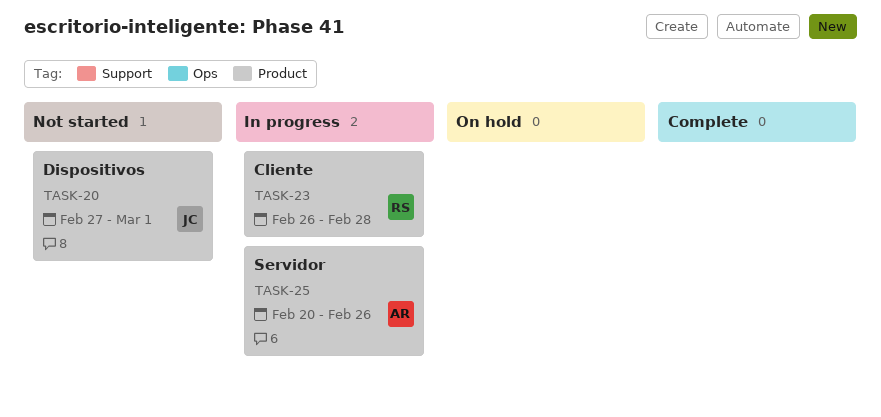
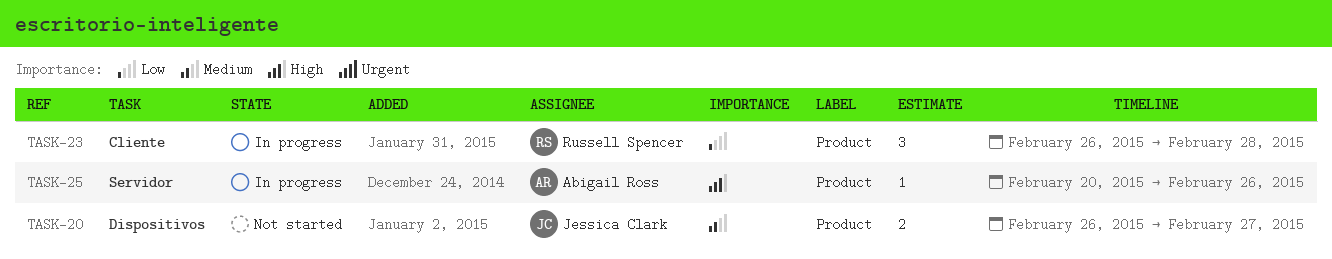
TASK-20, start: Feb 27 -> Feb 26
TASK-20, due: Mar 1 -> Feb 27

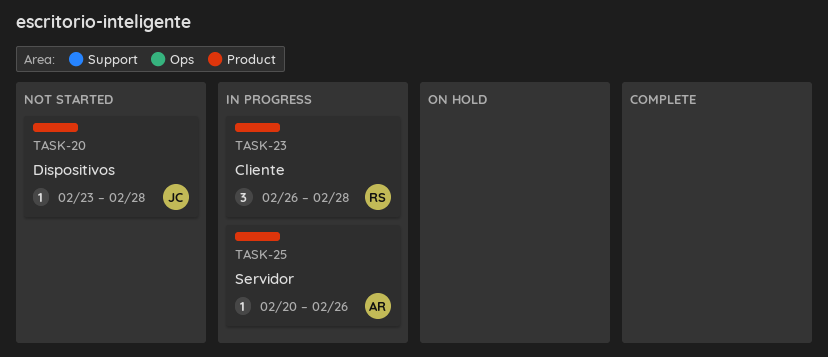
TASK-20, estimate: 2 -> 1
TASK-20, start: Feb 26 -> Feb 23
TASK-20, due: Feb 27 -> Feb 28

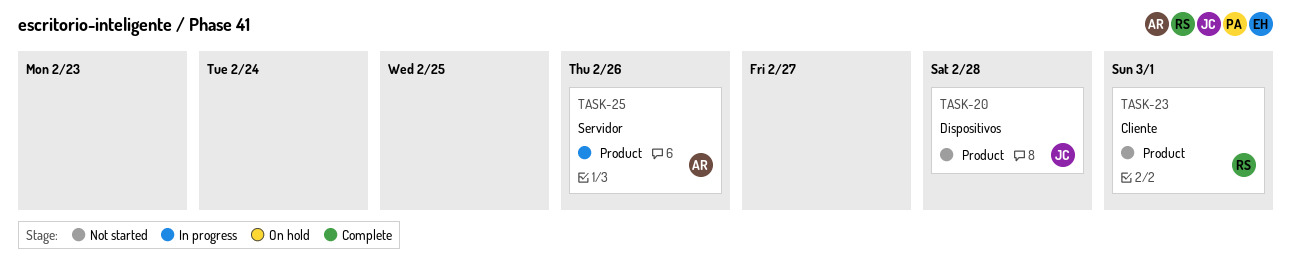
TASK-23, status: In progress -> Not started
TASK-23, due: Feb 28 -> Mar 1

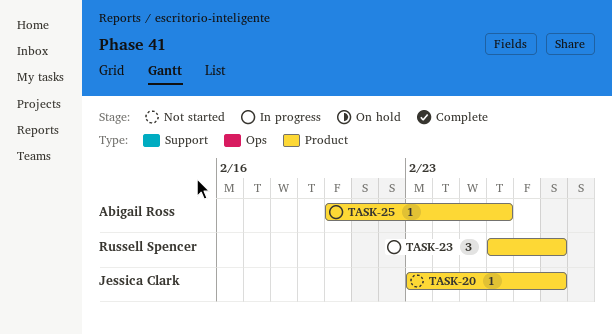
TASK-23, status: Not started -> In progress
TASK-23, due: Mar 1 -> Feb 28

